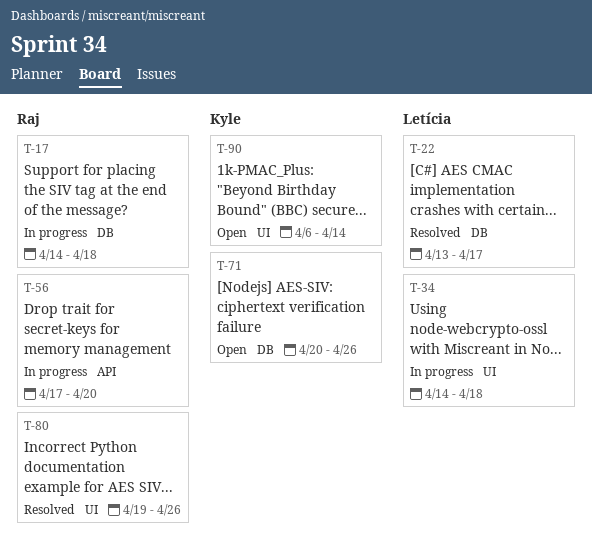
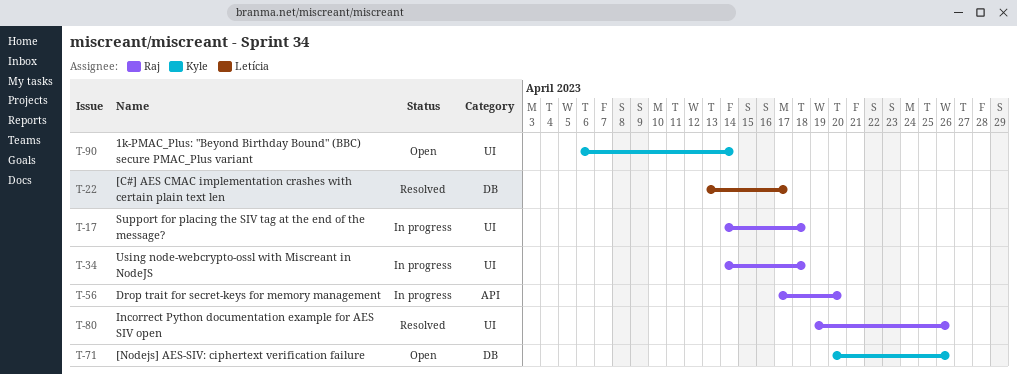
T-17, label: DB -> UI
T-34, owner: Letícia -> Raj

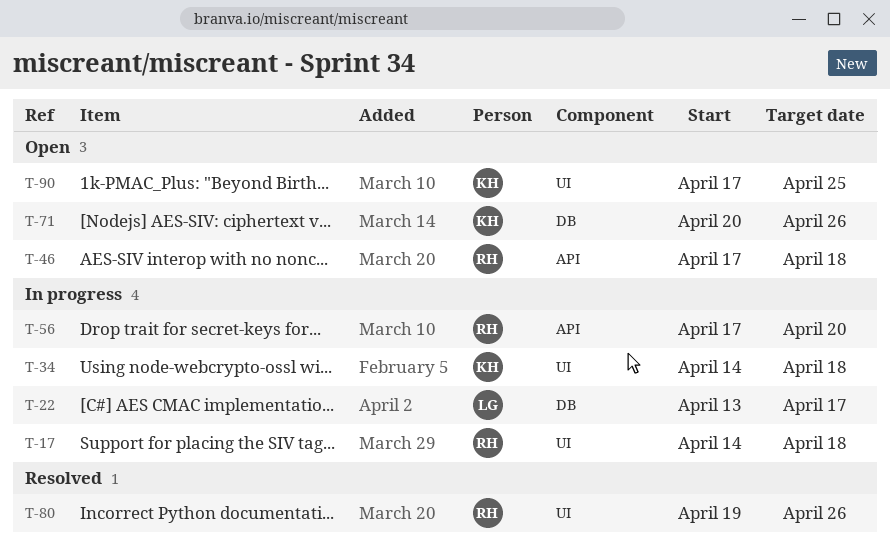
T-22, status: Resolved -> In progress
T-34, owner: Raj -> Kyle
T-46: none -> present
T-90, start: Apr 6 -> Apr 17
T-90, due: Apr 14 -> Apr 25

